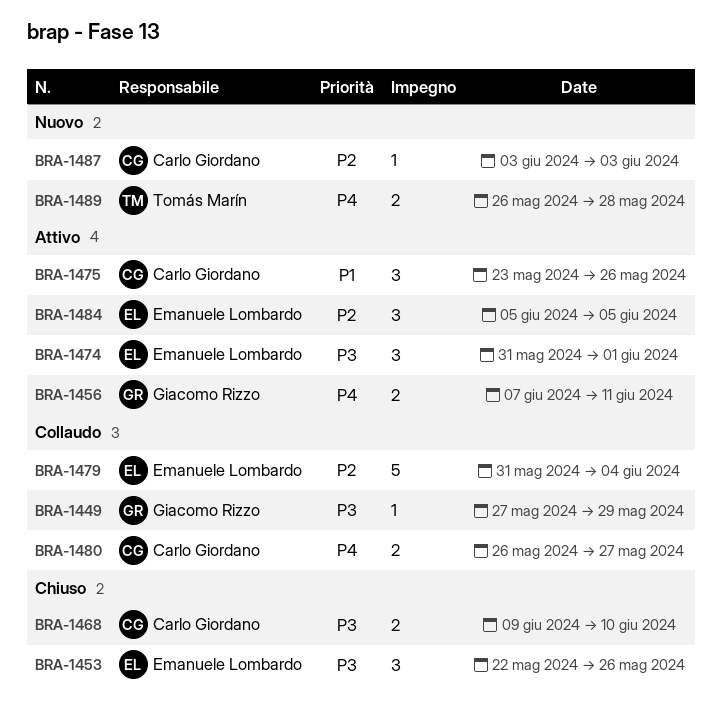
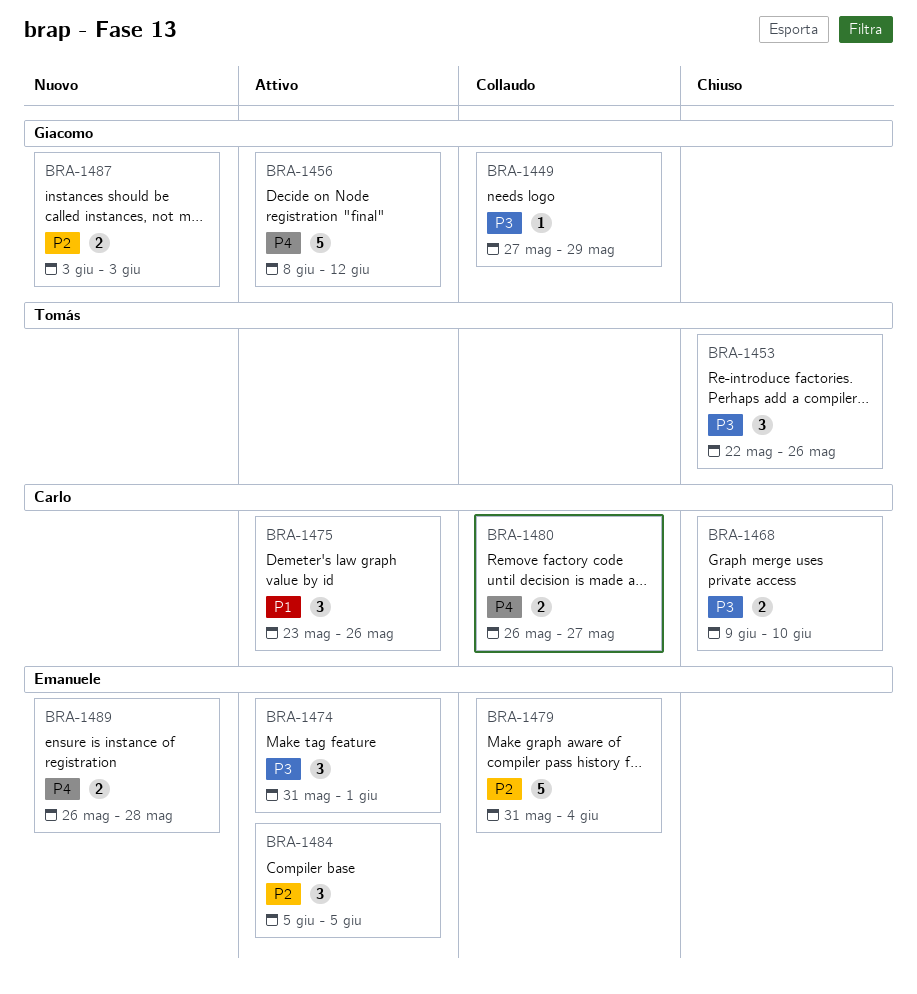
BRA-1453, owner: Emanuele Lombardo -> Tomás Marín
BRA-1456, estimate: 2 -> 5
BRA-1456, start: Jun 7 -> Jun 8
BRA-1456, due: Jun 11 -> Jun 12
BRA-1487, owner: Carlo Giordano -> Giacomo Rizzo
BRA-1487, estimate: 1 -> 2
BRA-1489, owner: Tomás Marín -> Emanuele Lombardo

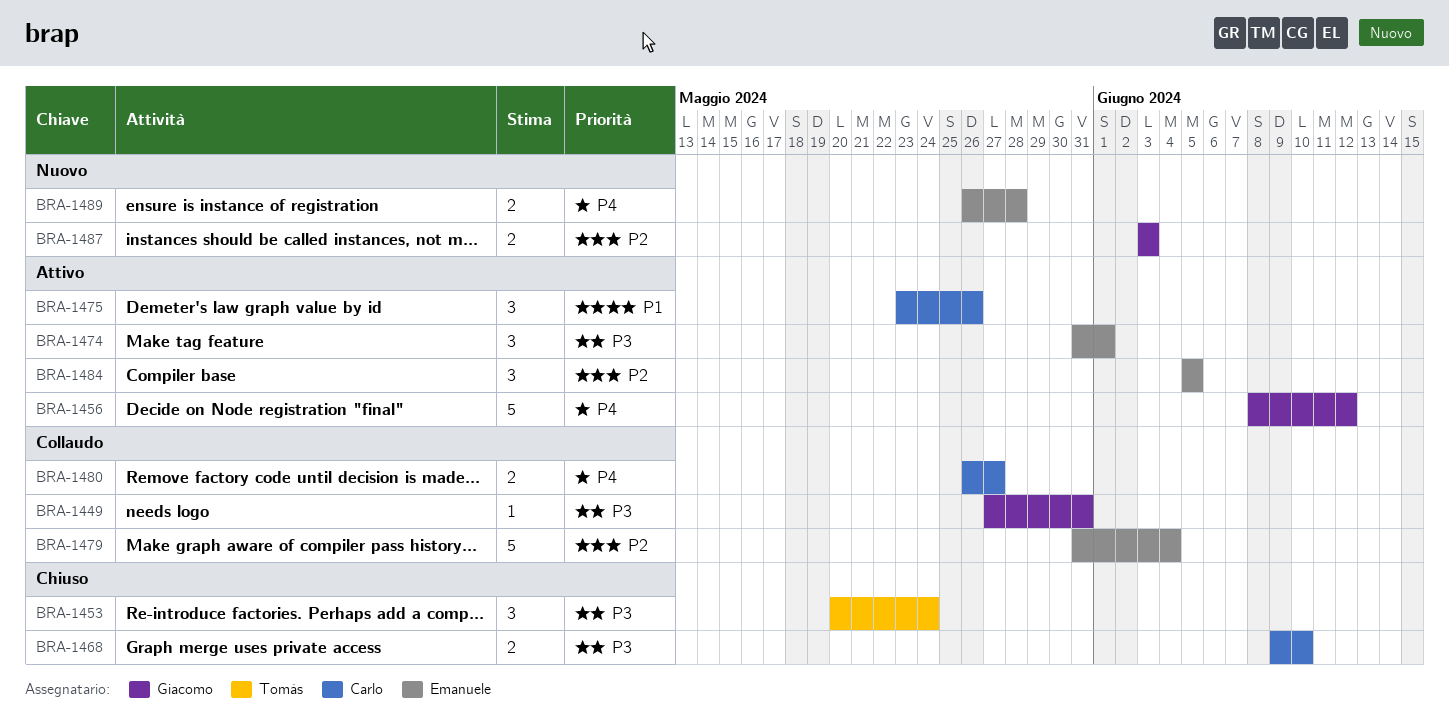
BRA-1449, due: May 29 -> May 31
BRA-1453, start: May 22 -> May 20
BRA-1453, due: May 26 -> May 24

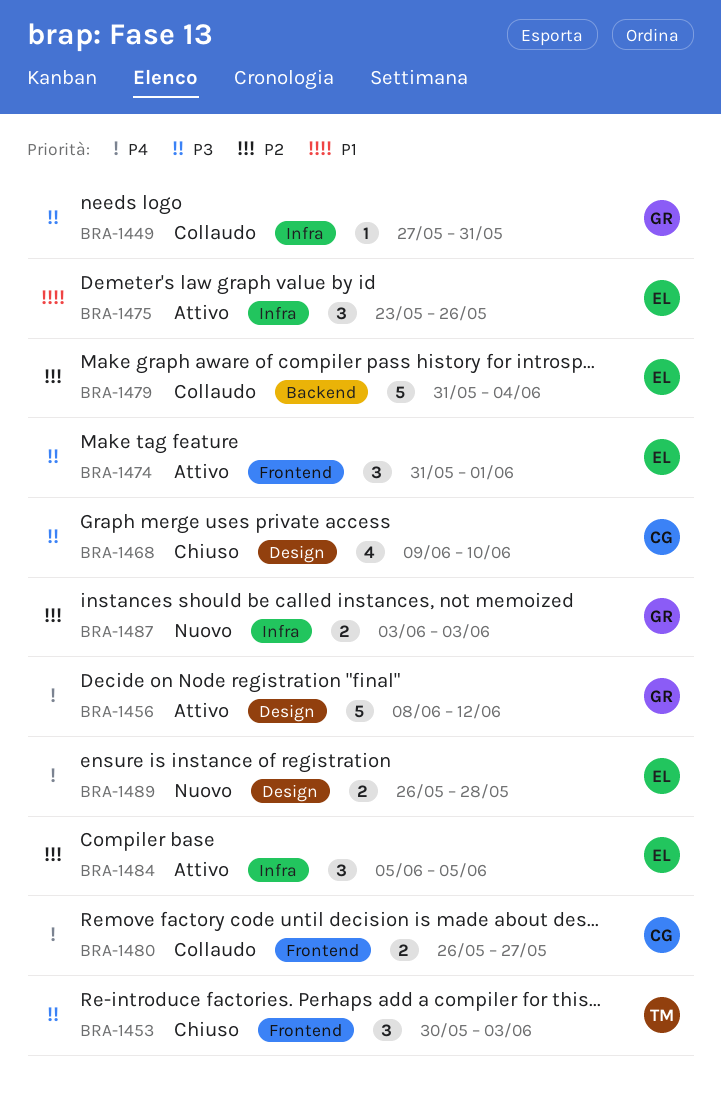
BRA-1453, start: May 20 -> May 30
BRA-1453, due: May 24 -> Jun 3
BRA-1468, estimate: 2 -> 4
BRA-1475, owner: Carlo -> Emanuele

